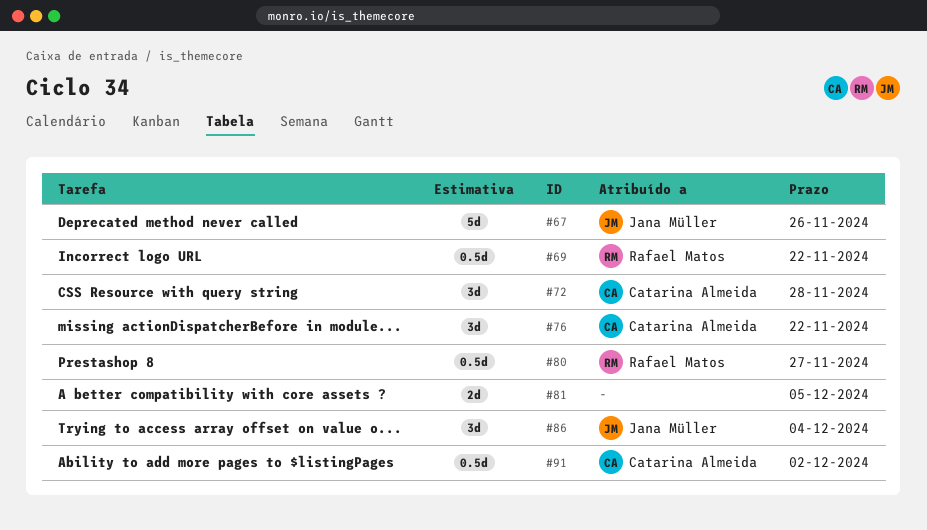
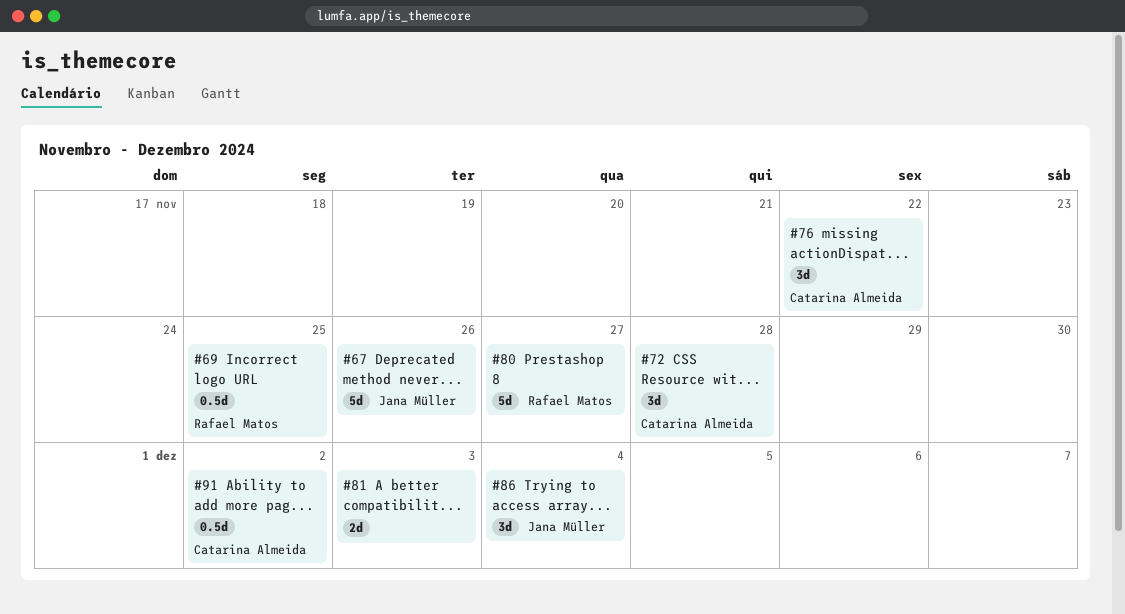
#69, due: Nov 22 -> Nov 25
#80, estimate: 0.5d -> 5d
#81, due: Dec 5 -> Dec 3

